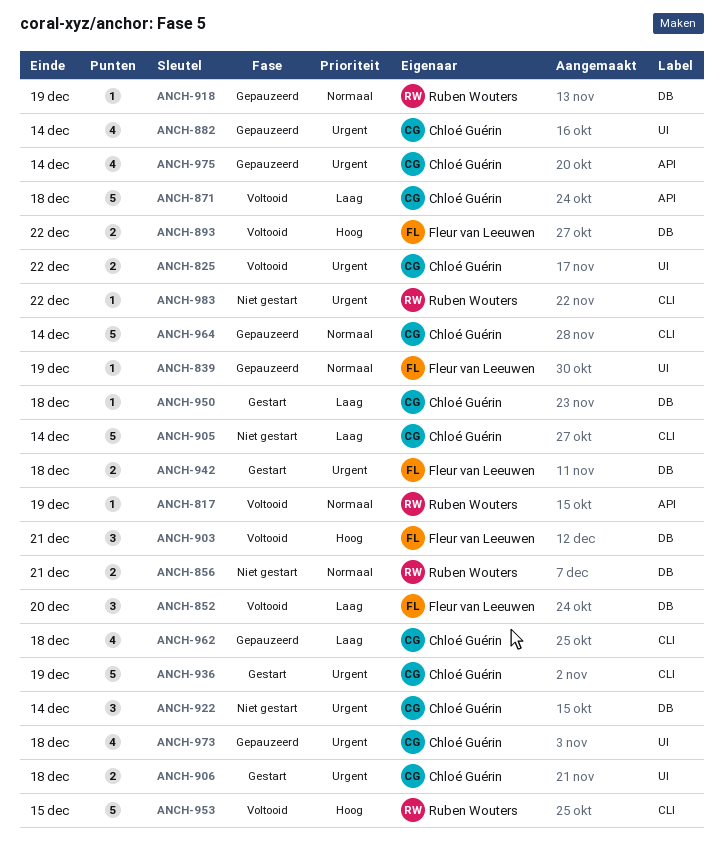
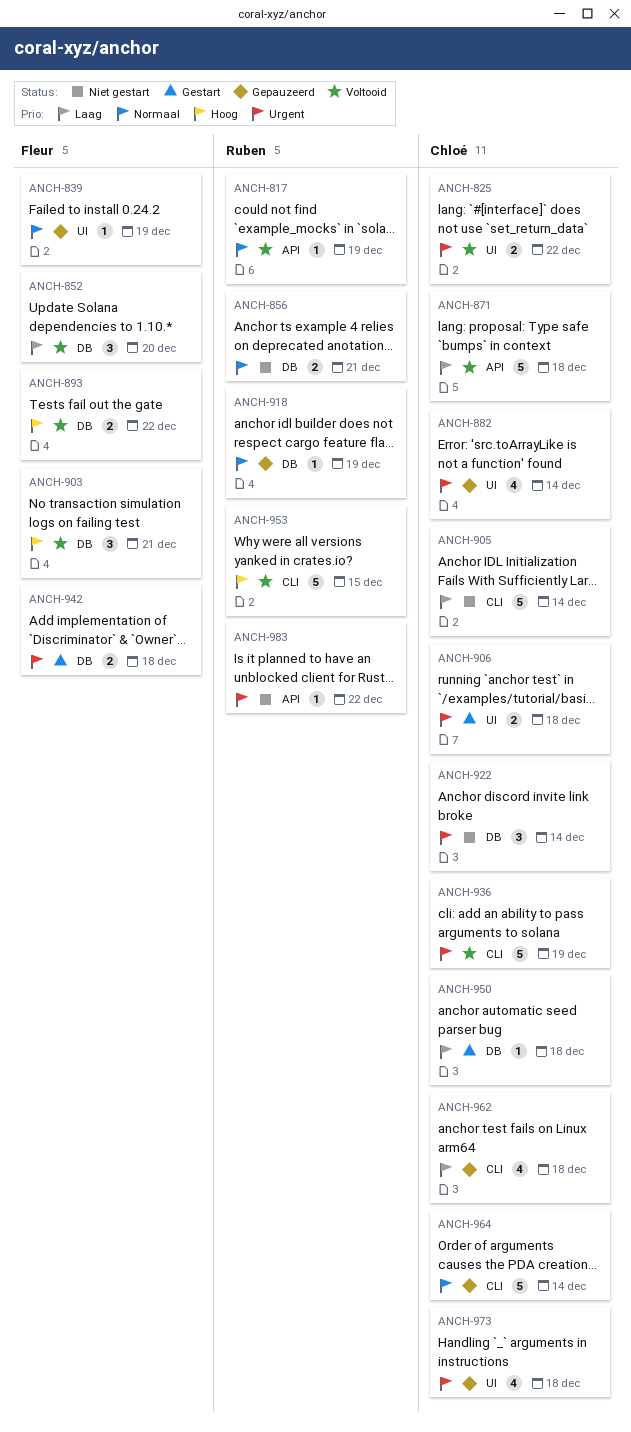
ANCH-936, status: Gestart -> Voltooid
ANCH-975: present -> none
ANCH-983, label: CLI -> API

